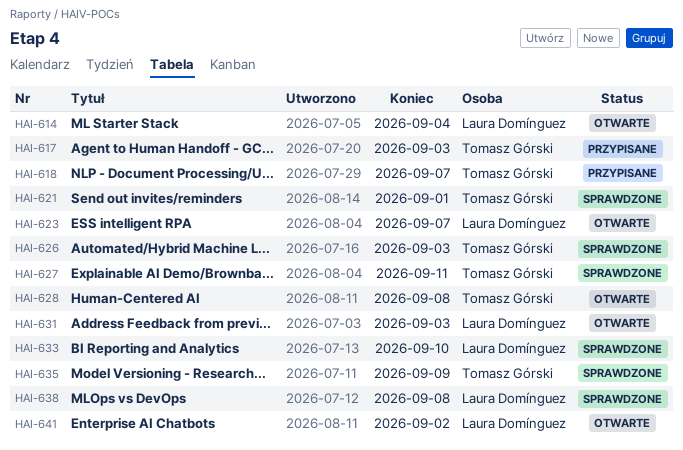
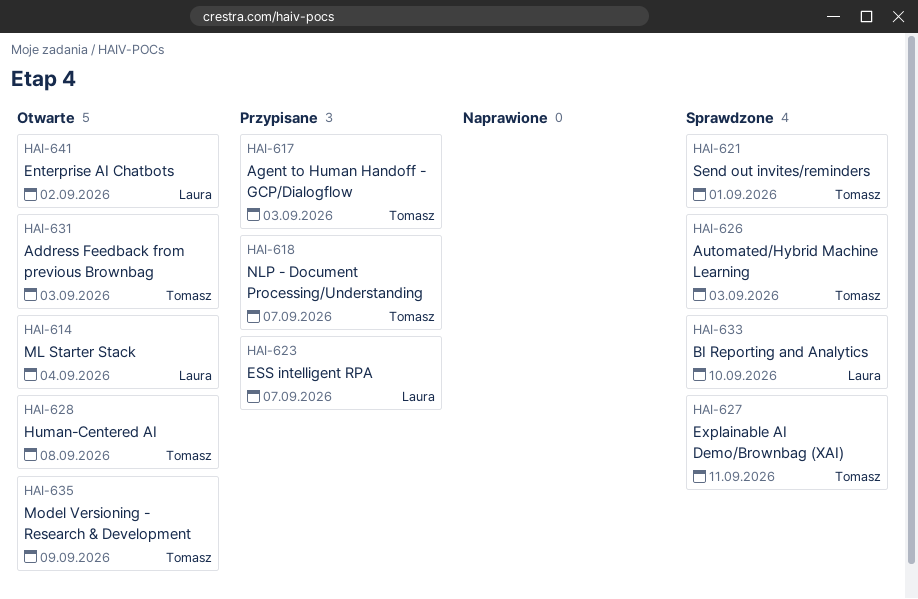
HAI-623, status: Otwarte -> Przypisane
HAI-631, owner: Laura Domínguez -> Tomasz Górski
HAI-635, status: Sprawdzone -> Otwarte
HAI-638: present -> none

